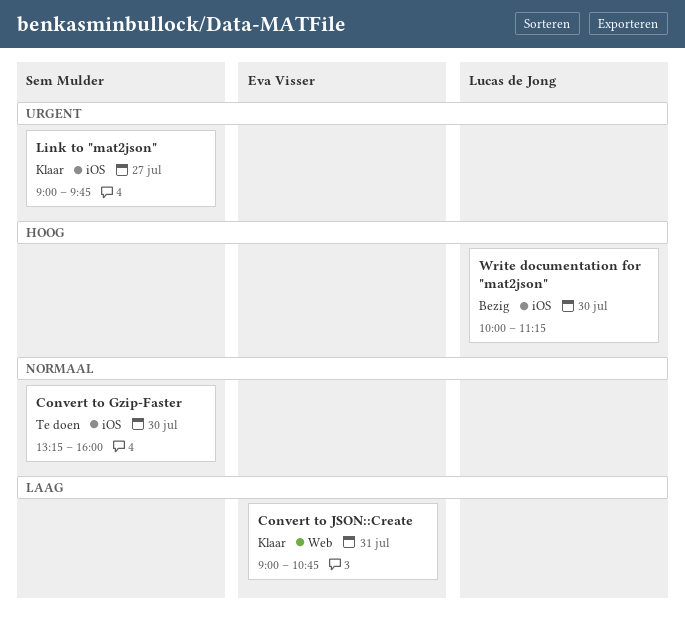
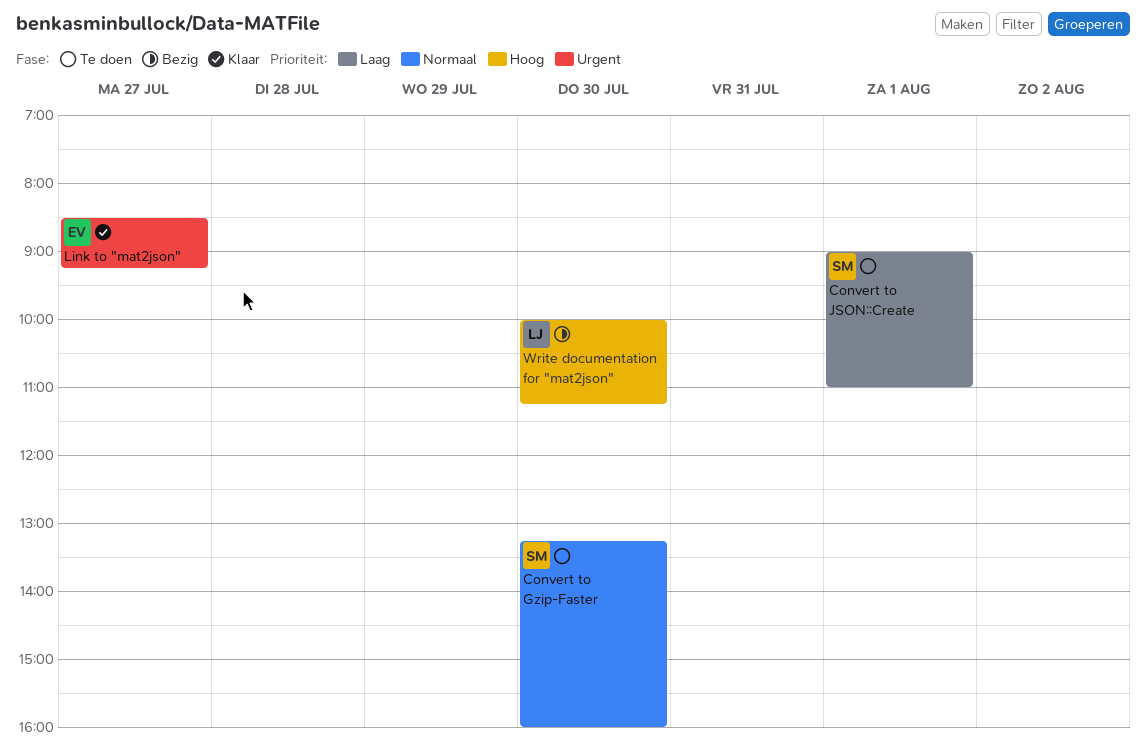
Convert to JSON::Create, status: Klaar -> Te doen
Convert to JSON::Create, owner: Eva Visser -> Sem Mulder
Convert to JSON::Create, day: Jul 31 -> Aug 1
Convert to JSON::Create, ends: 10:45 -> 11:00
Link to "mat2json", owner: Sem Mulder -> Eva Visser
Link to "mat2json", begins: 09:00 -> 08:30
Link to "mat2json", ends: 09:45 -> 09:15

